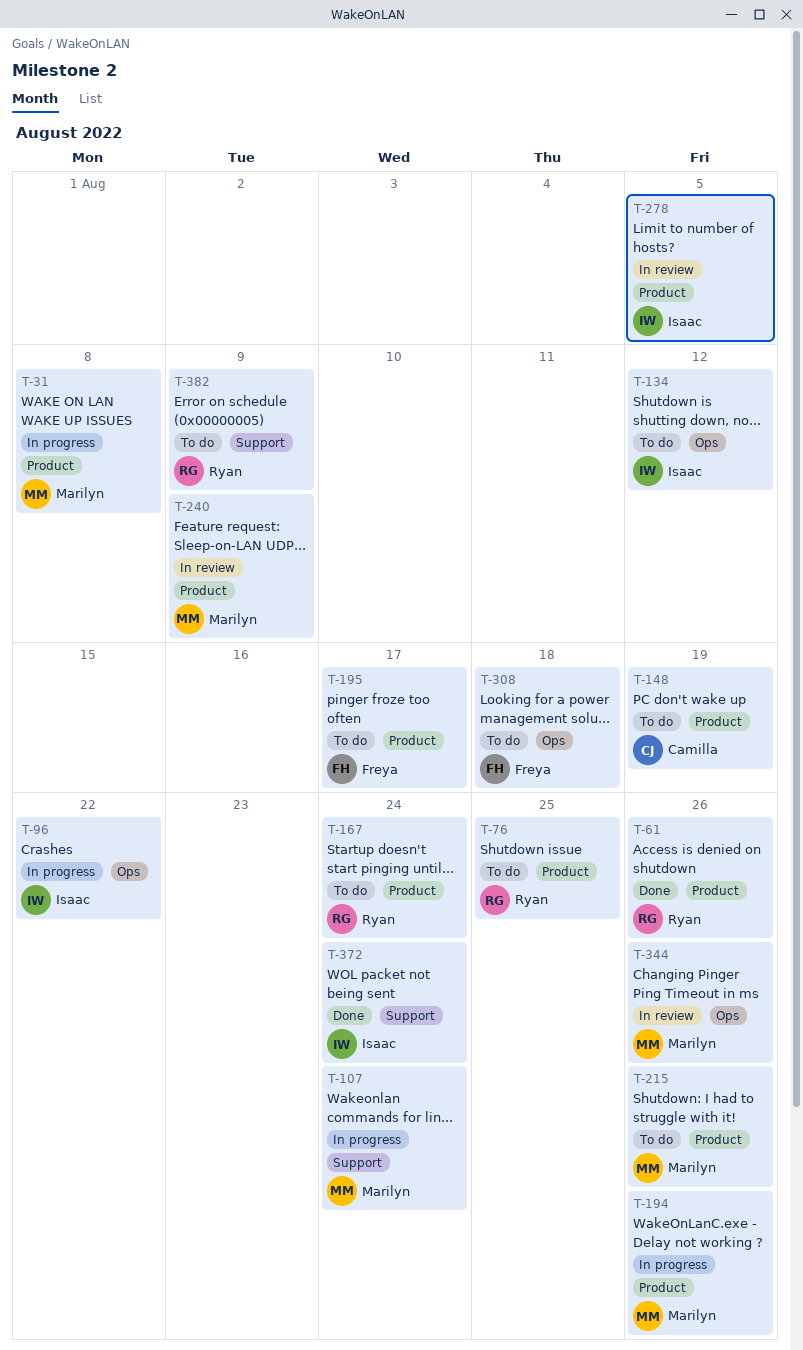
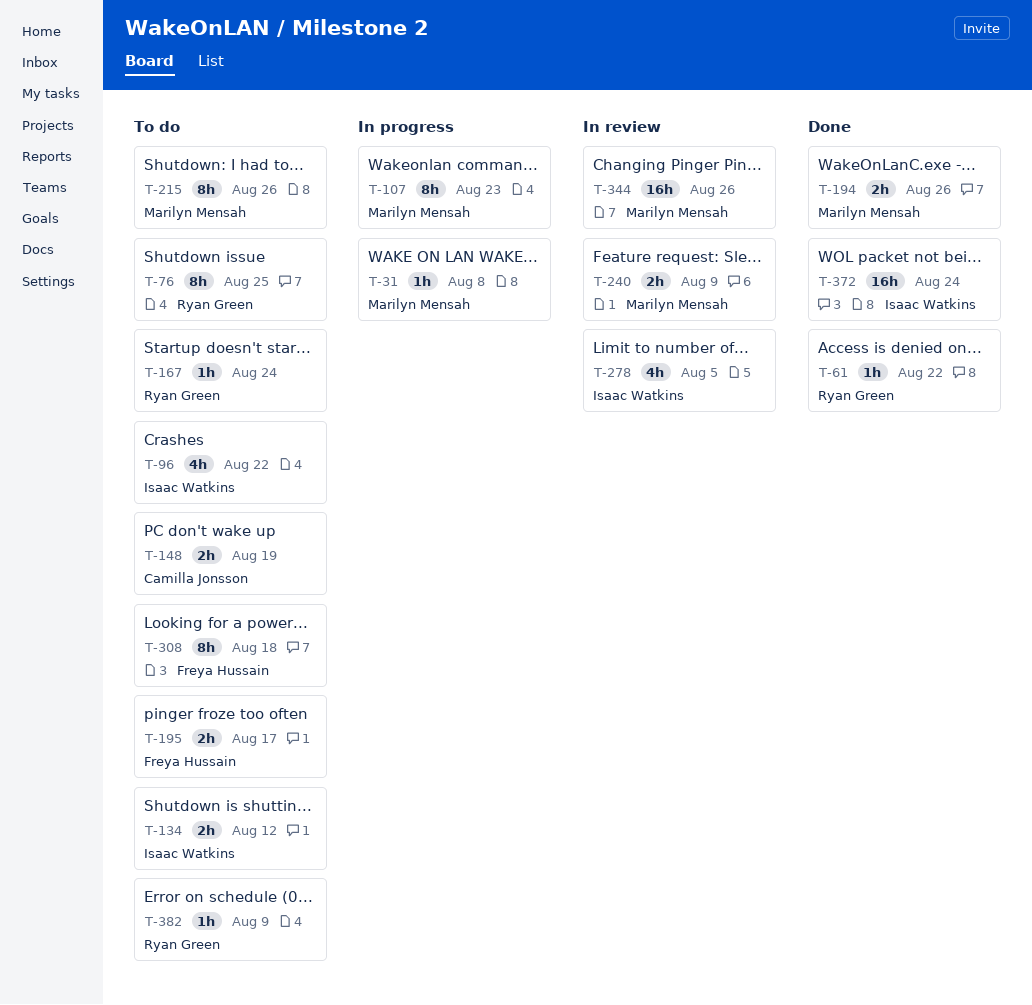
T-61, due: Aug 26 -> Aug 22
T-96, status: In progress -> To do
T-107, due: Aug 24 -> Aug 23
T-194, status: In progress -> Done

